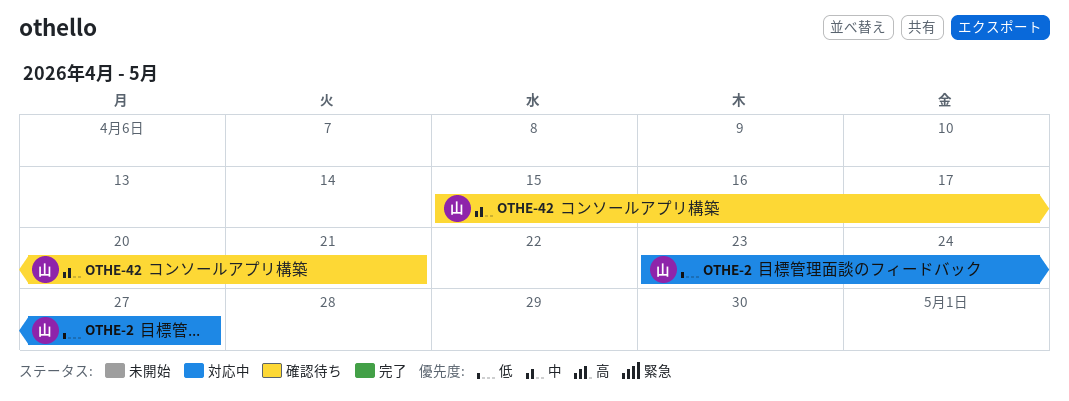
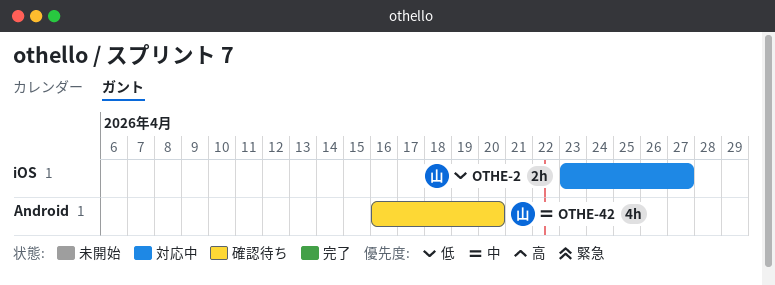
OTHE-42, start: Apr 15 -> Apr 16
OTHE-42, due: Apr 21 -> Apr 20

